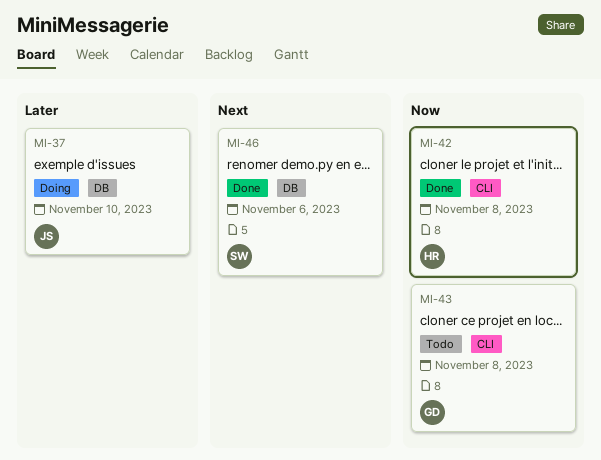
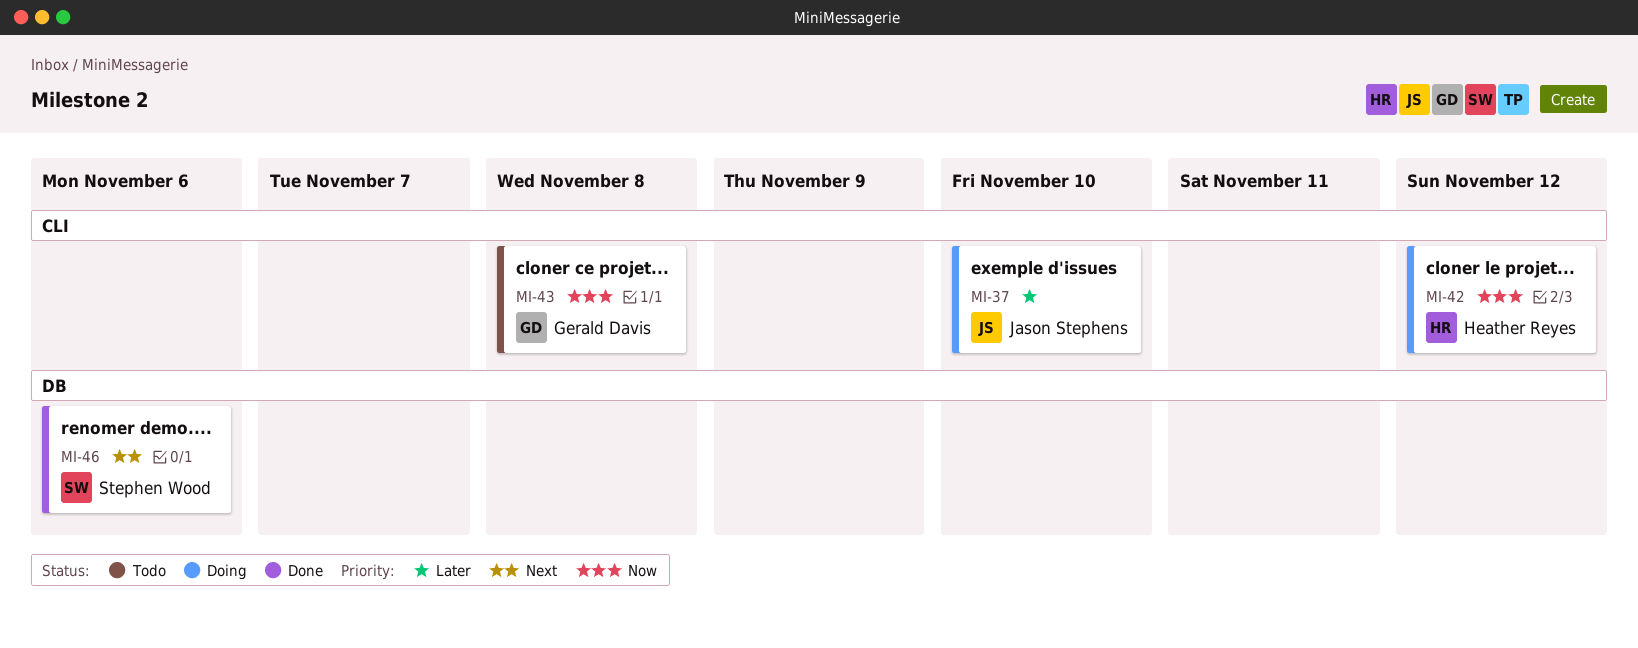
MI-37, label: DB -> CLI
MI-42, status: Done -> Doing
MI-42, due: Nov 8 -> Nov 12

